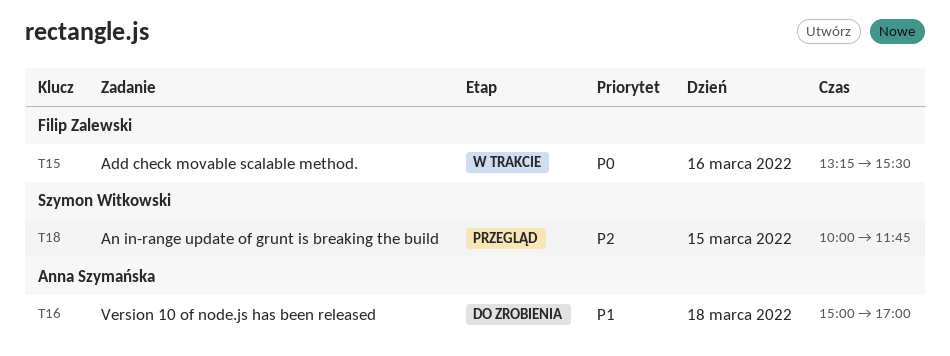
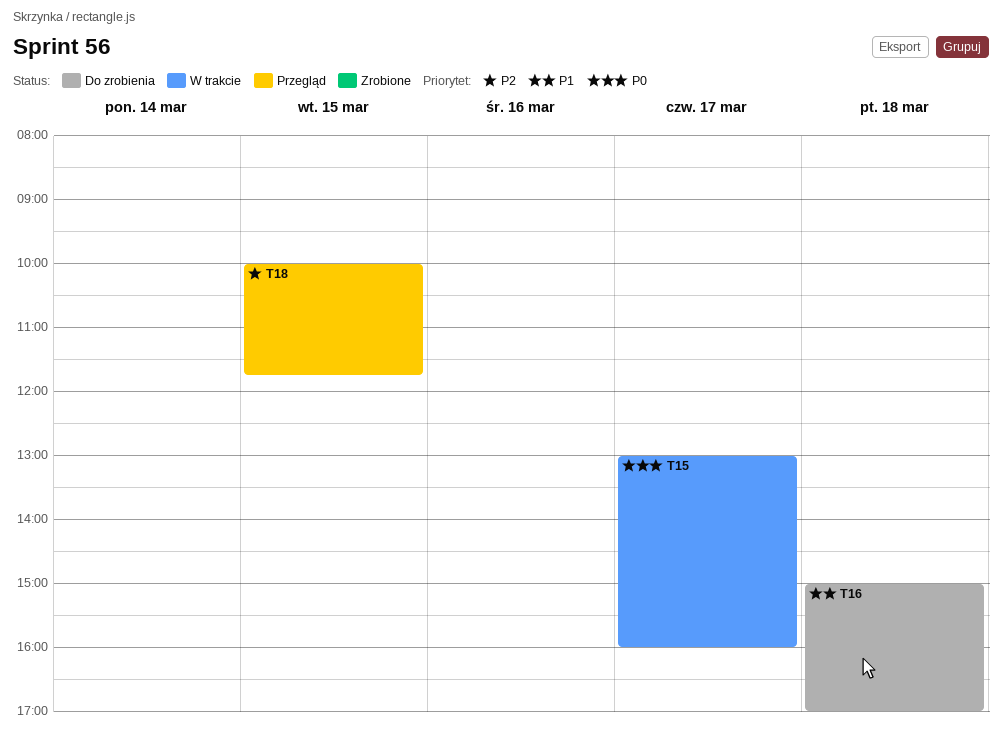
T15, day: Mar 16 -> Mar 17
T15, begins: 13:15 -> 13:00
T15, ends: 15:30 -> 16:00

